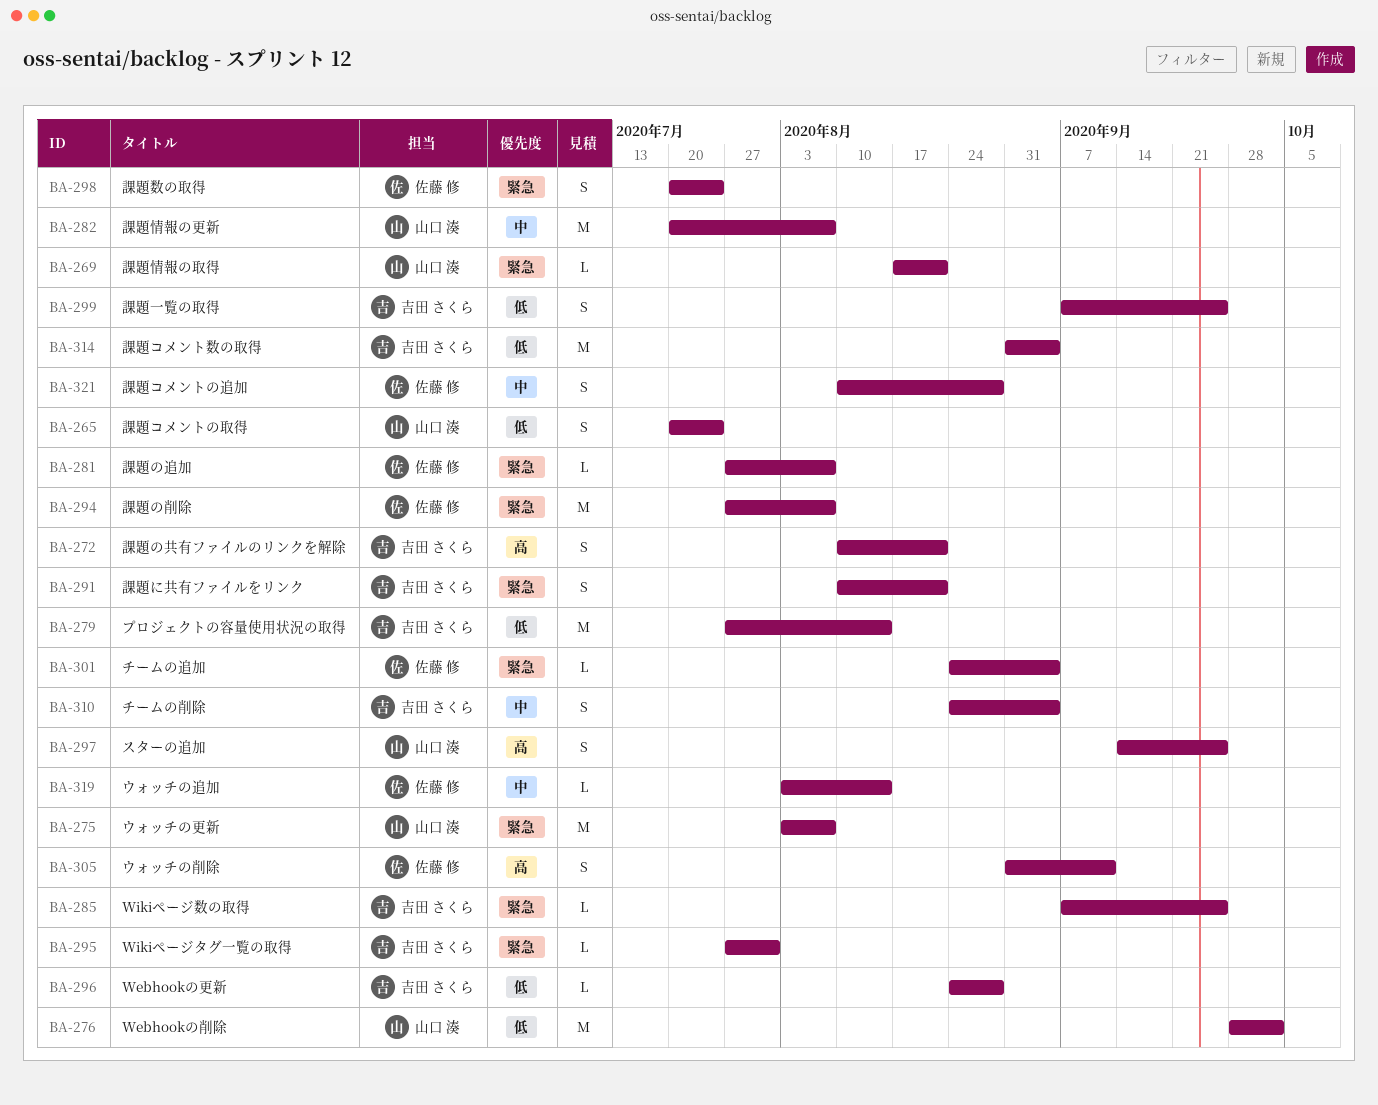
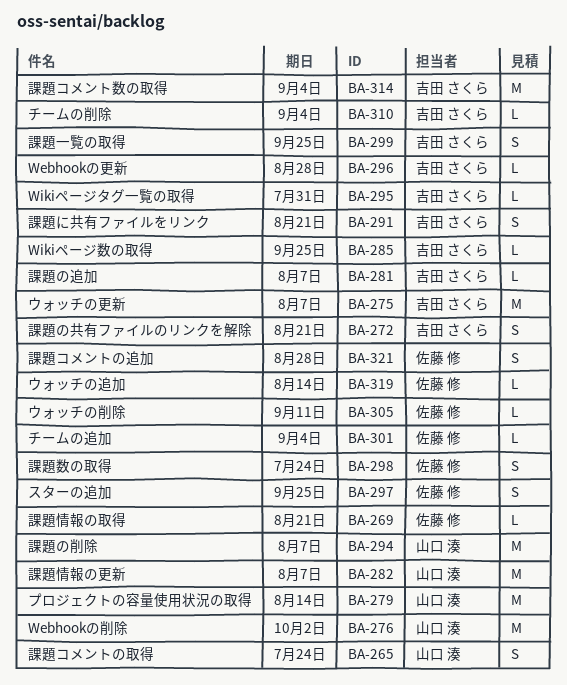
BA-269, owner: 山口 湊 -> 佐藤 修
BA-275, owner: 山口 湊 -> 吉田 さくら
BA-279, owner: 吉田 さくら -> 山口 湊
BA-281, owner: 佐藤 修 -> 吉田 さくら
BA-294, owner: 佐藤 修 -> 山口 湊
BA-297, owner: 山口 湊 -> 佐藤 修
BA-305, estimate: S -> L
BA-310, estimate: S -> L

